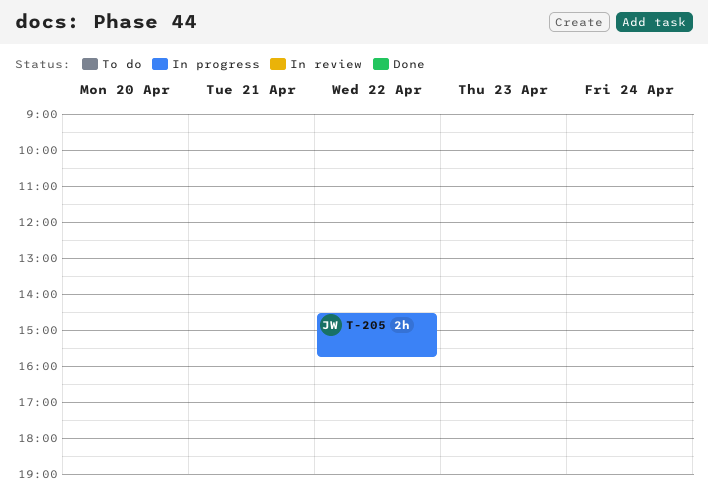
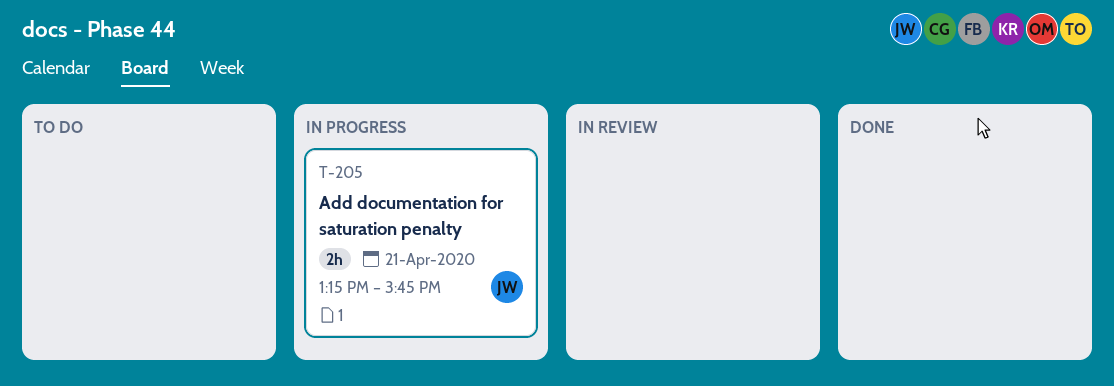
T-205, day: Apr 22 -> Apr 21
T-205, begins: 14:30 -> 13:15

